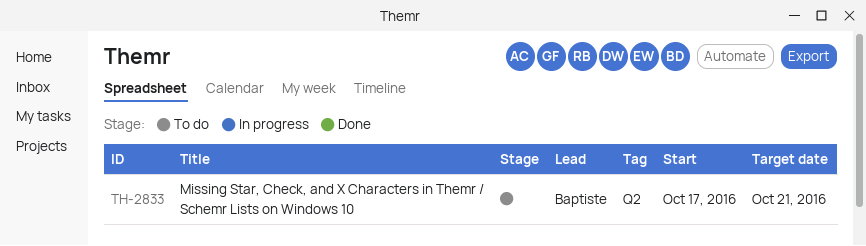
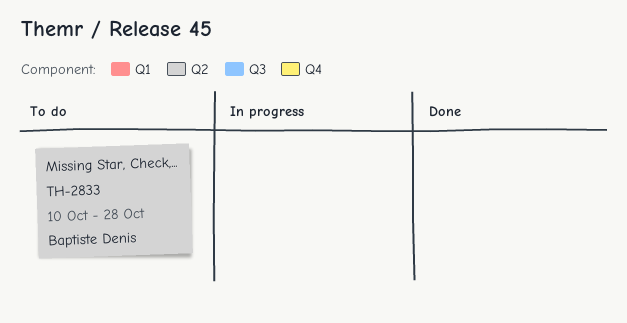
TH-2833, start: Oct 17 -> Oct 10
TH-2833, due: Oct 21 -> Oct 28

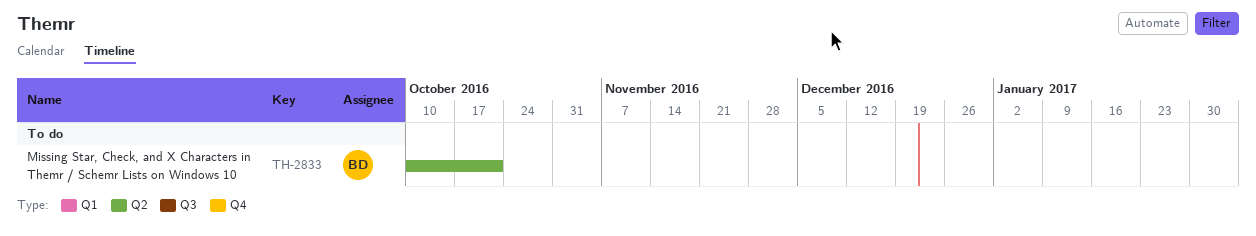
TH-2833, due: Oct 28 -> Oct 21

